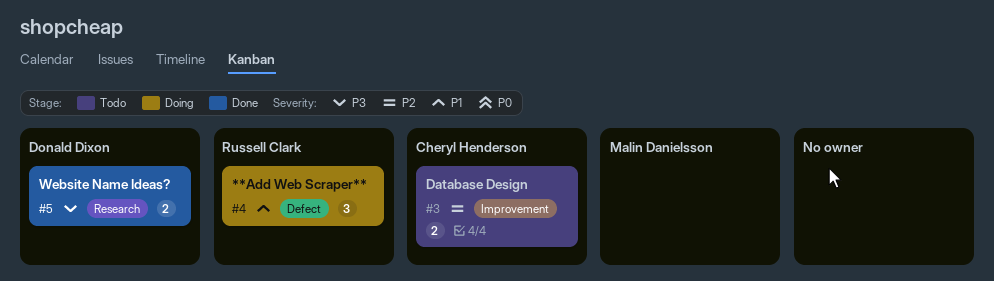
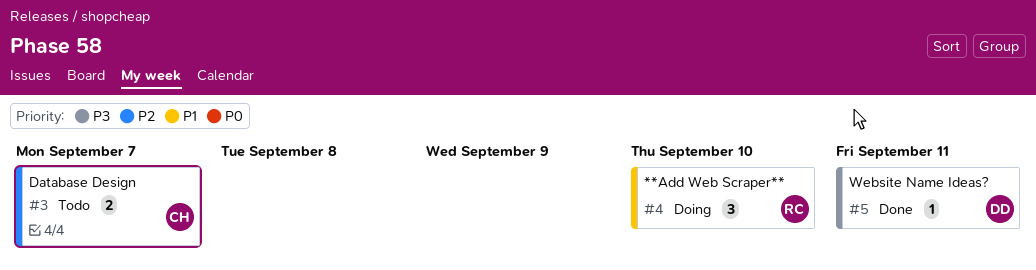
#5, estimate: 2 -> 1

